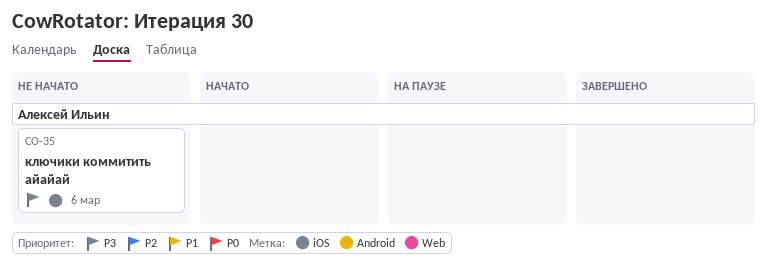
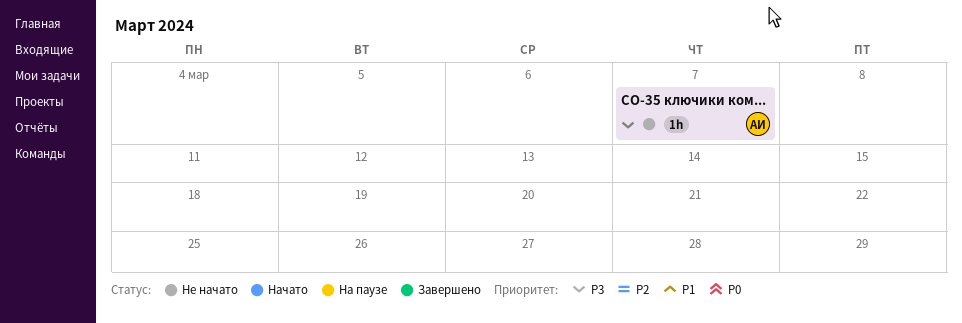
CO-35, due: Mar 6 -> Mar 7

